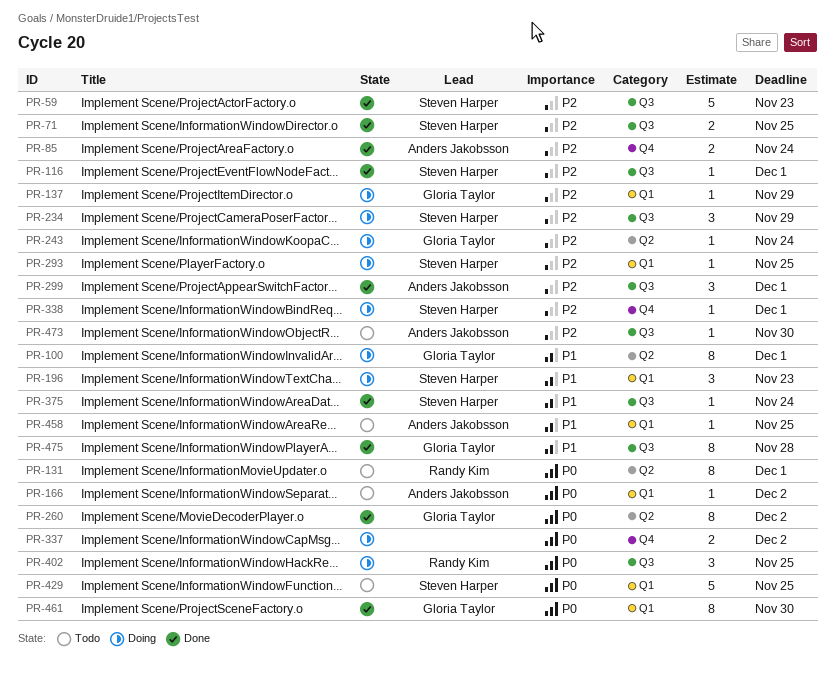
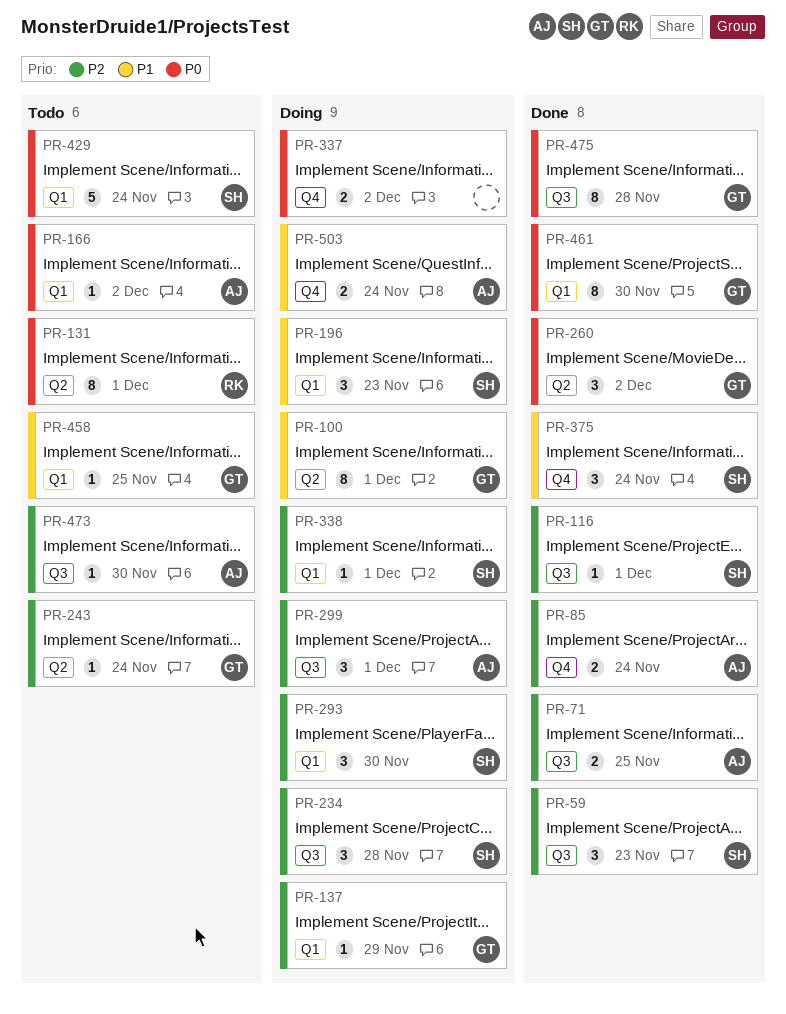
PR-59, estimate: 5 -> 3
PR-71, owner: Steven Harper -> Anders Jakobsson
PR-234, due: Nov 29 -> Nov 28
PR-243, status: Doing -> Todo
PR-260, estimate: 8 -> 3
PR-293, estimate: 1 -> 3
PR-293, due: Nov 25 -> Nov 30
PR-299, status: Done -> Doing
PR-338, label: Q4 -> Q1
PR-375, label: Q3 -> Q4
PR-375, estimate: 1 -> 3
PR-402: present -> none
PR-429, due: Nov 25 -> Nov 24
PR-458, owner: Anders Jakobsson -> Gloria Taylor
PR-475, priority: P1 -> P0
PR-503: none -> present

